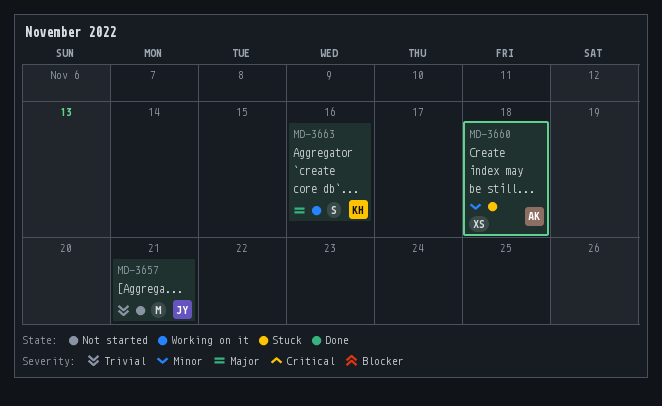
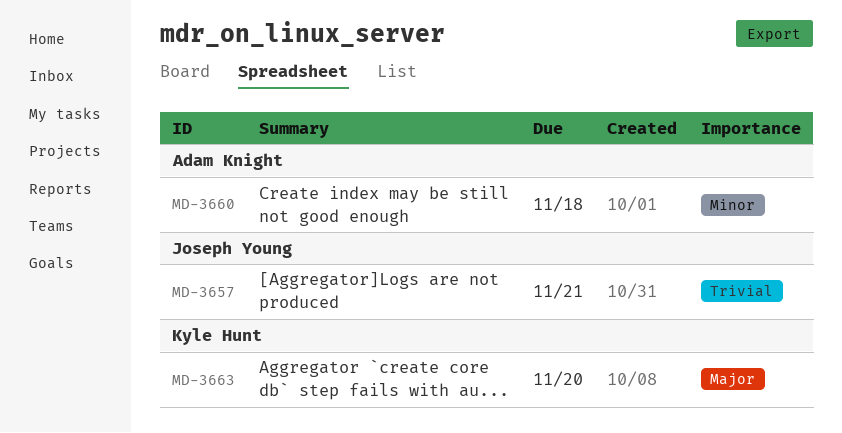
MD-3663, due: Nov 16 -> Nov 20

